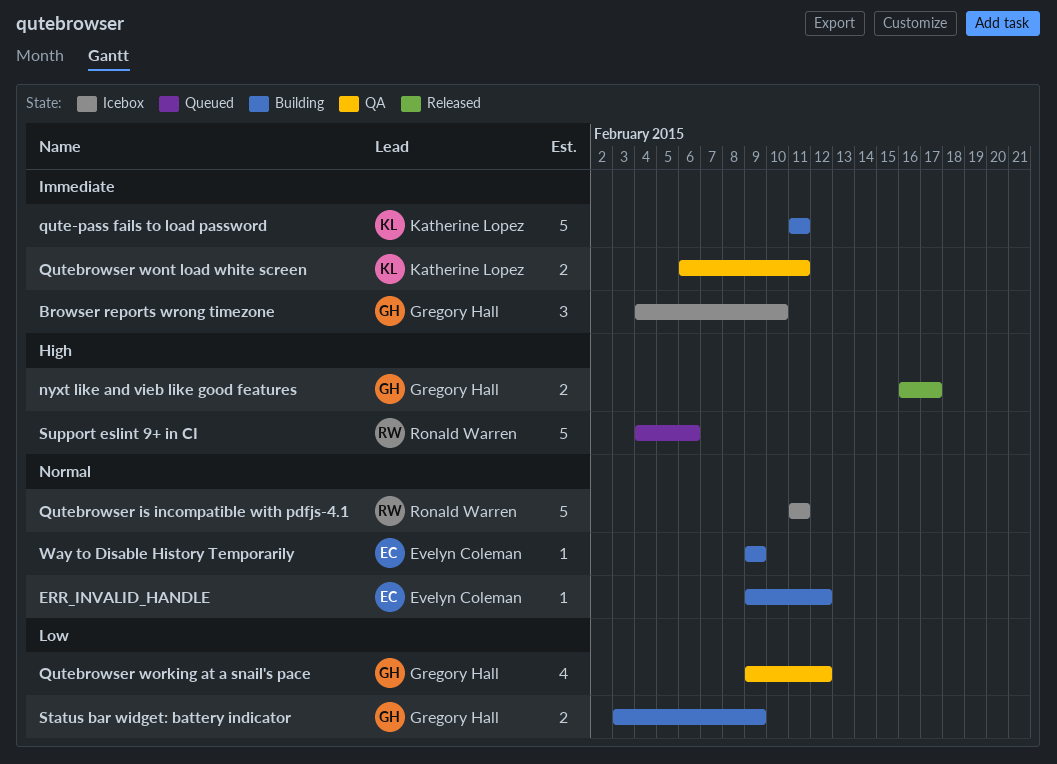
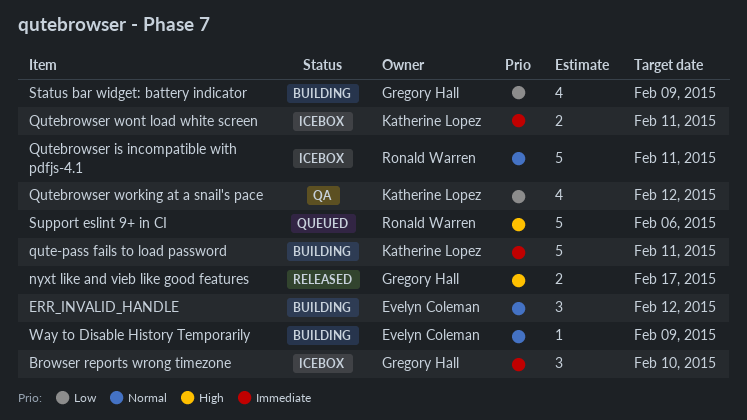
ERR_INVALID_HANDLE, estimate: 1 -> 3
Qutebrowser wont load white screen, status: QA -> Icebox
Qutebrowser working at a snail's pace, owner: Gregory Hall -> Katherine Lopez
Status bar widget: battery indicator, estimate: 2 -> 4

